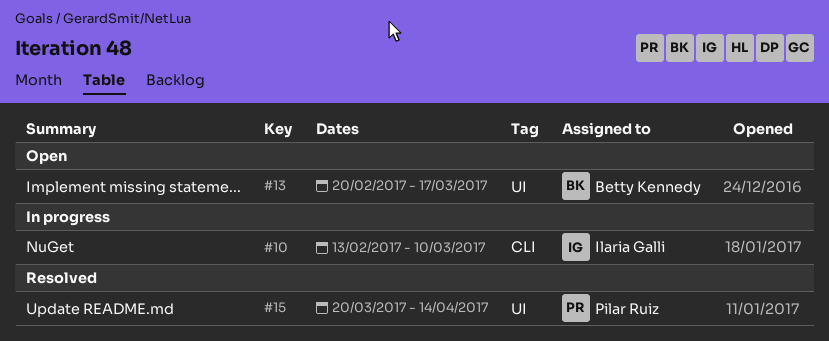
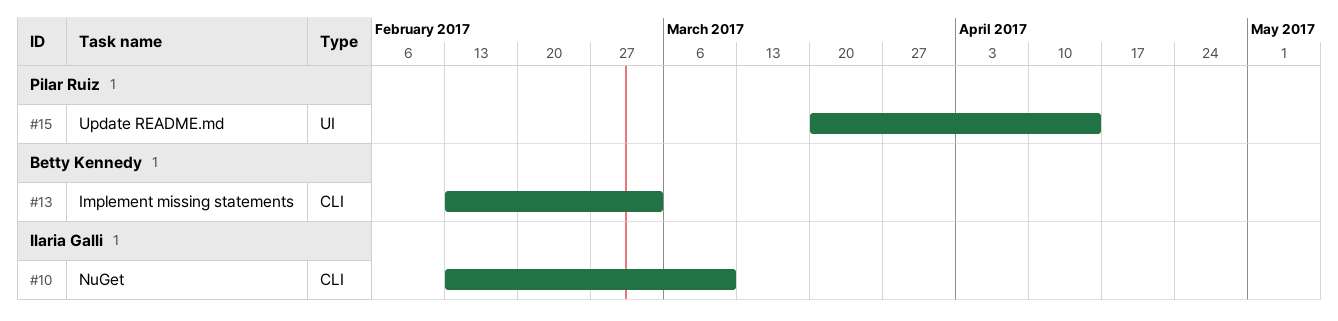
#13, label: UI -> CLI
#13, start: Feb 20 -> Feb 13
#13, due: Mar 17 -> Mar 3

